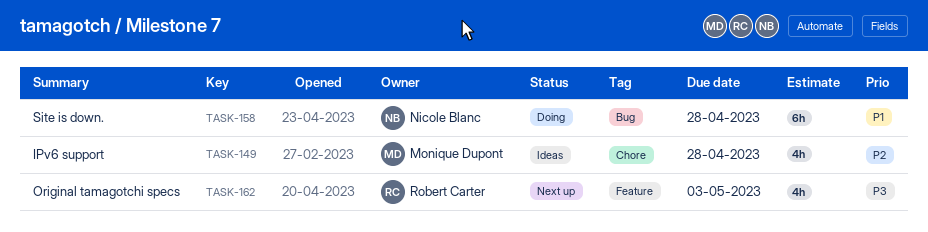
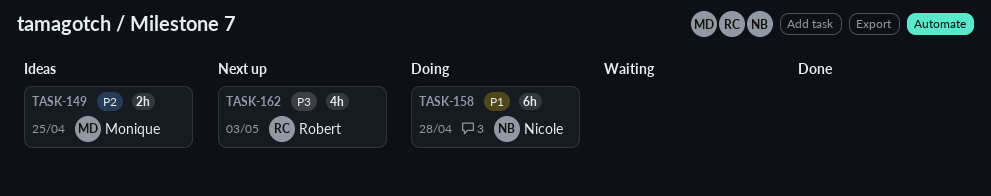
TASK-149, estimate: 4h -> 2h
TASK-149, due: Apr 28 -> Apr 25

